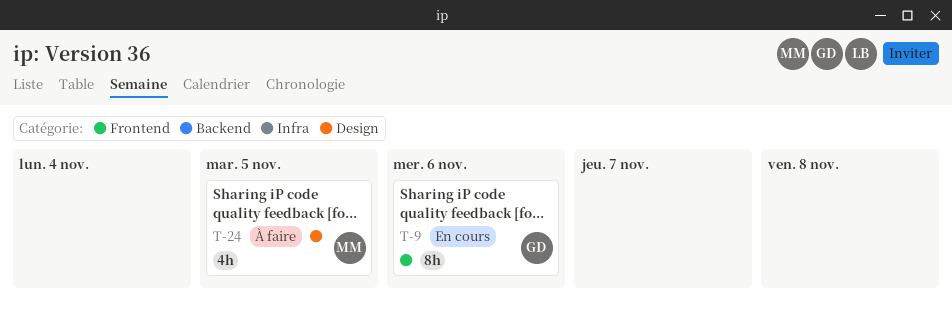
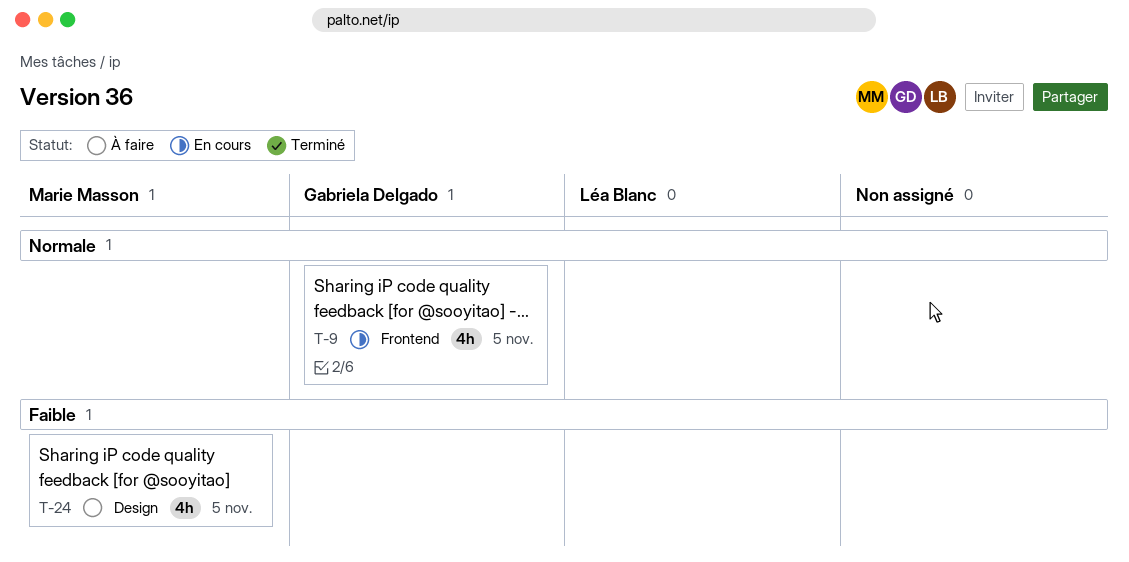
T-9, estimate: 8h -> 4h
T-9, due: Nov 6 -> Nov 5

